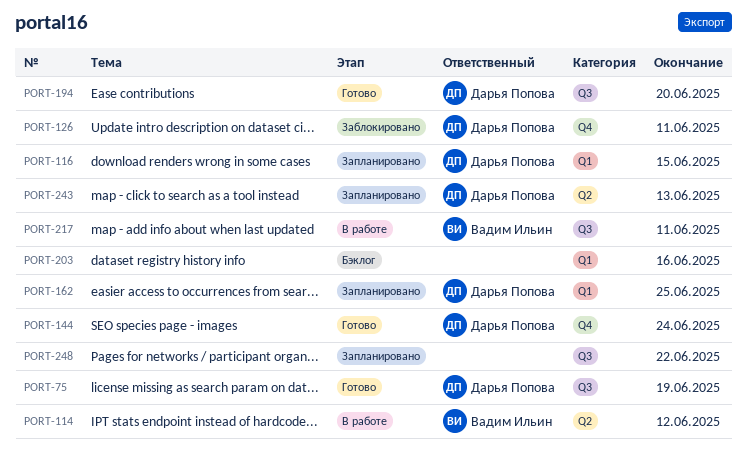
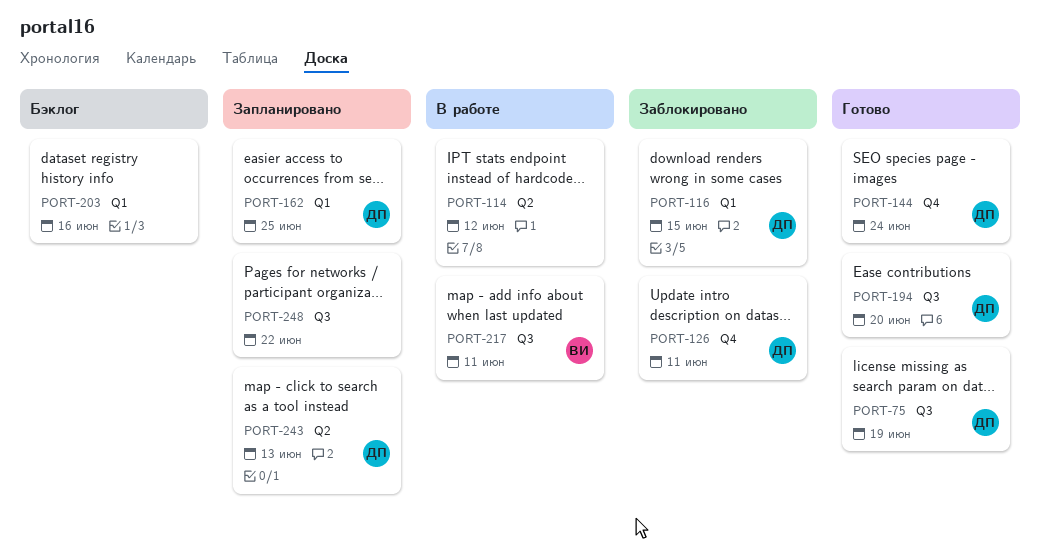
PORT-114, owner: Вадим Ильин -> none
PORT-116, status: Запланировано -> Заблокировано

